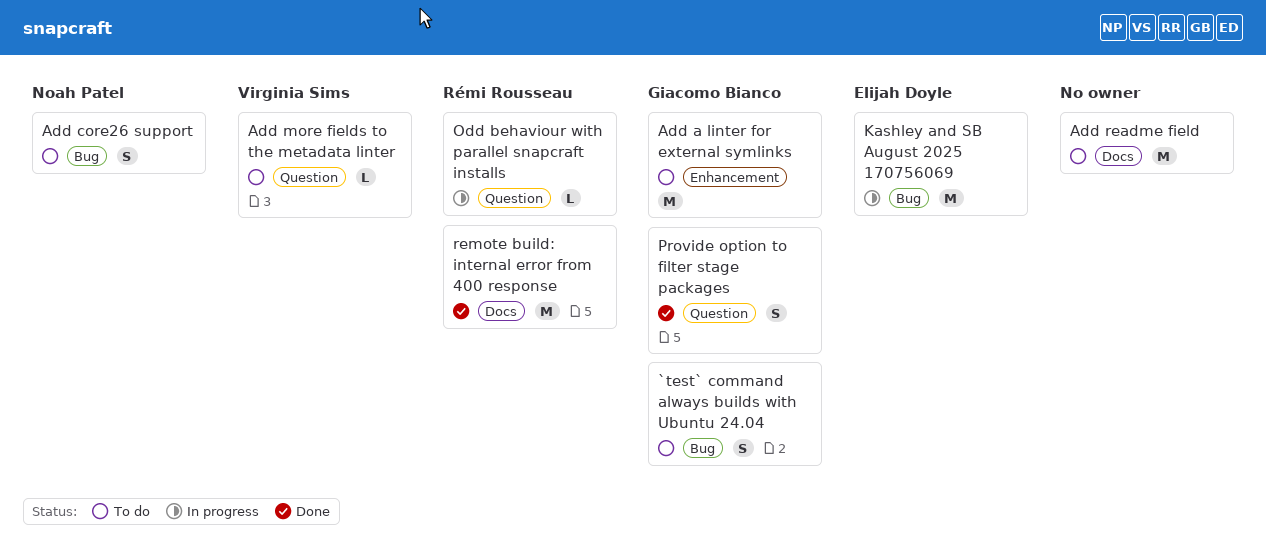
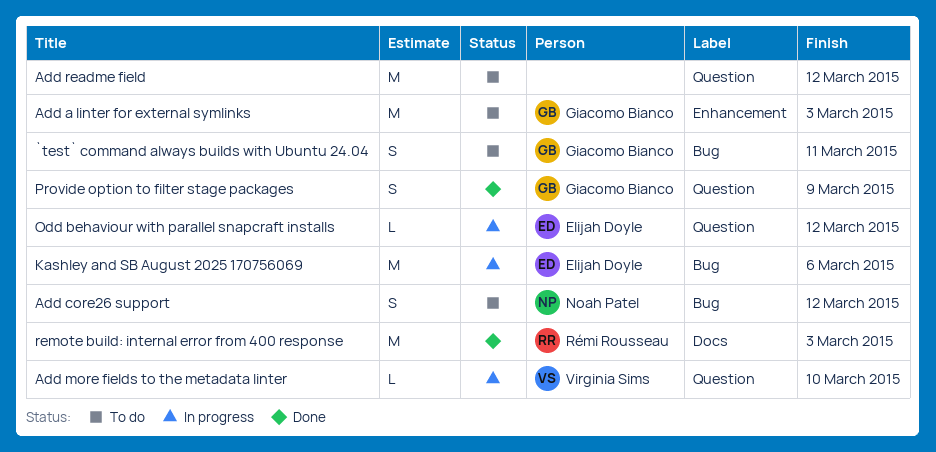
Add more fields to the metadata linter, status: To do -> In progress
Add readme field, label: Docs -> Question
Odd behaviour with parallel snapcraft installs, owner: Rémi Rousseau -> Elijah Doyle

